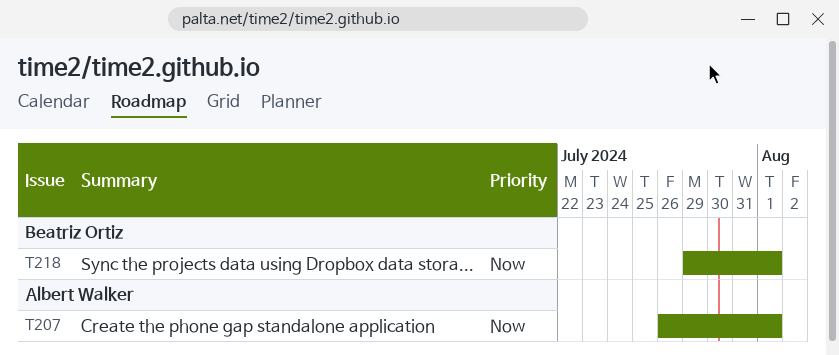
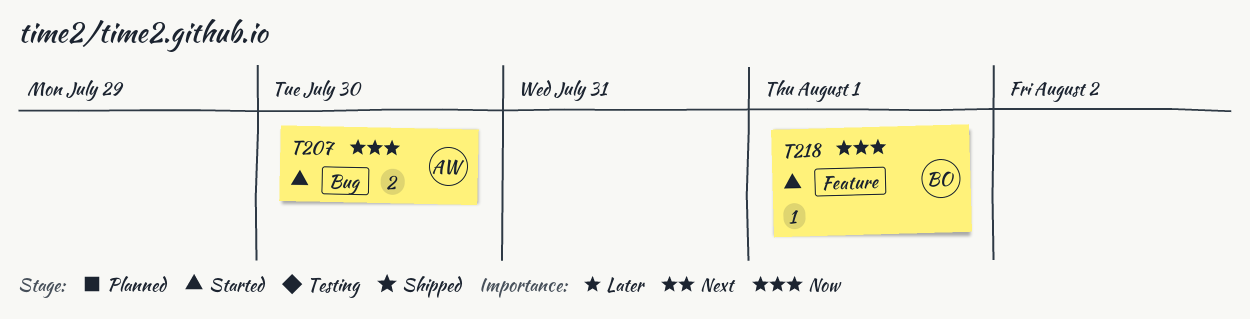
T207, due: Aug 1 -> Jul 30

